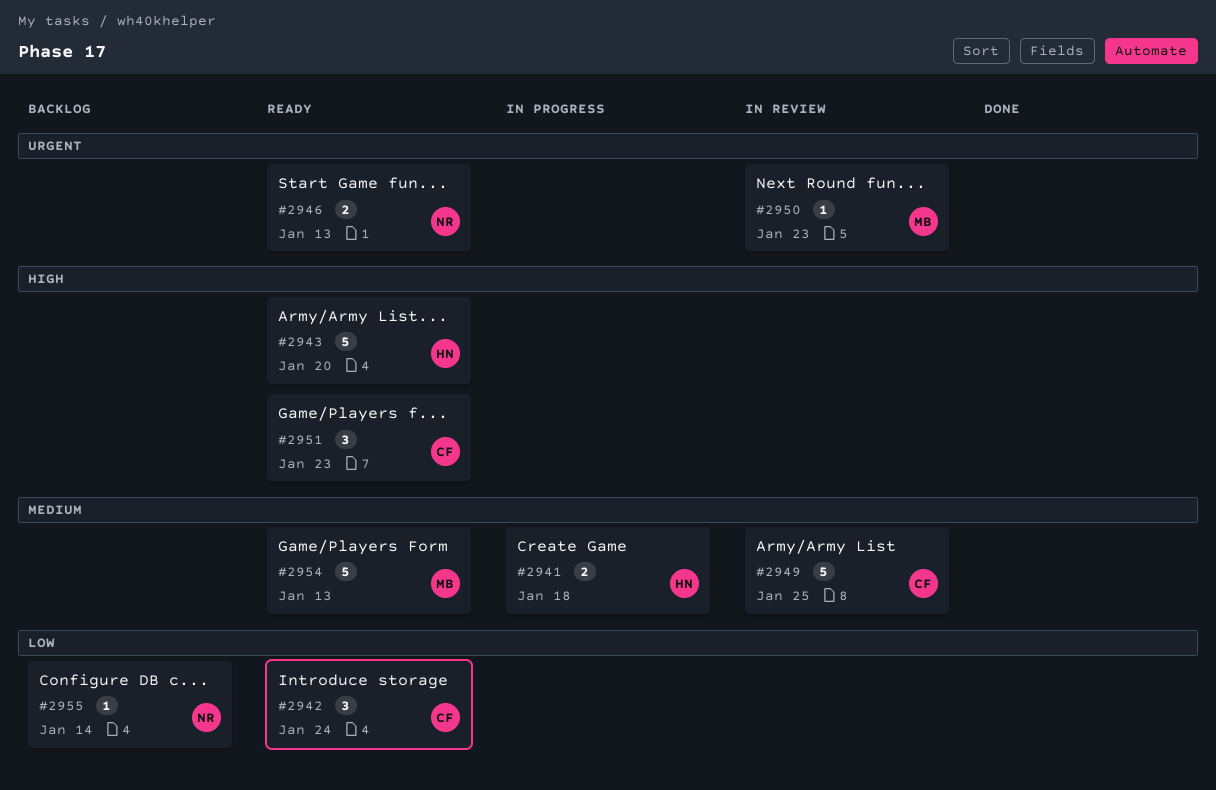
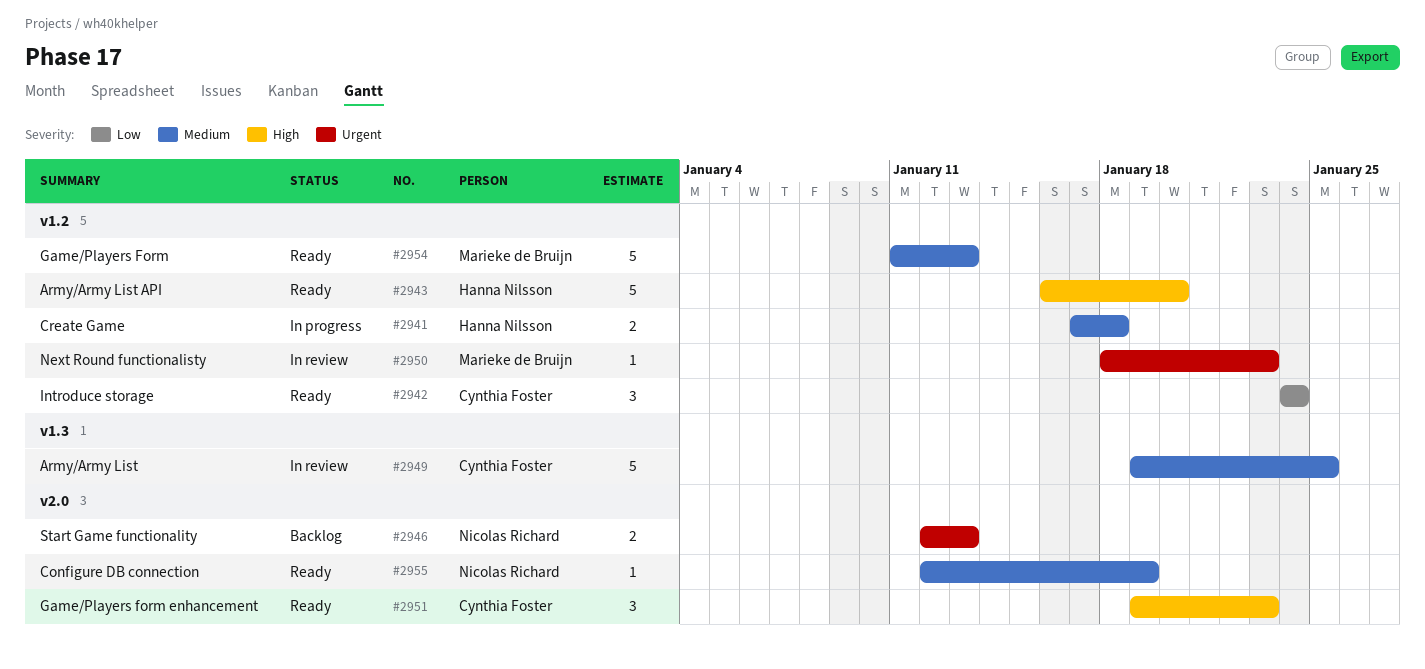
#2946, status: Ready -> Backlog
#2955, status: Backlog -> Ready
#2955, priority: Low -> Medium
#2955, due: Jan 14 -> Jan 19

